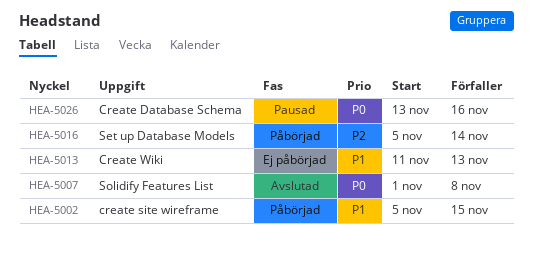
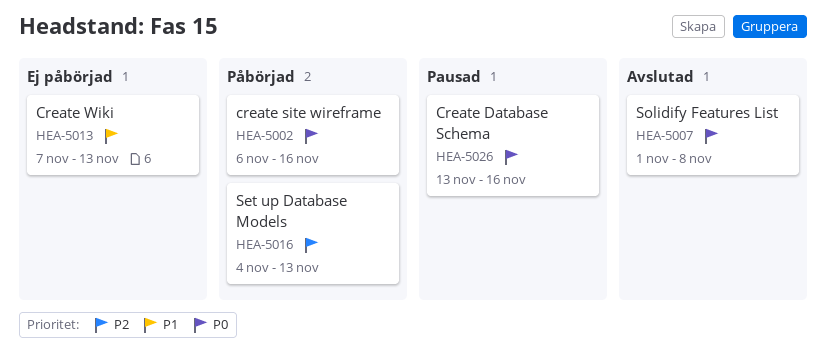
HEA-5002, priority: P1 -> P0
HEA-5002, start: Nov 5 -> Nov 6
HEA-5002, due: Nov 15 -> Nov 16
HEA-5013, start: Nov 11 -> Nov 7
HEA-5016, start: Nov 5 -> Nov 4
HEA-5016, due: Nov 14 -> Nov 13

